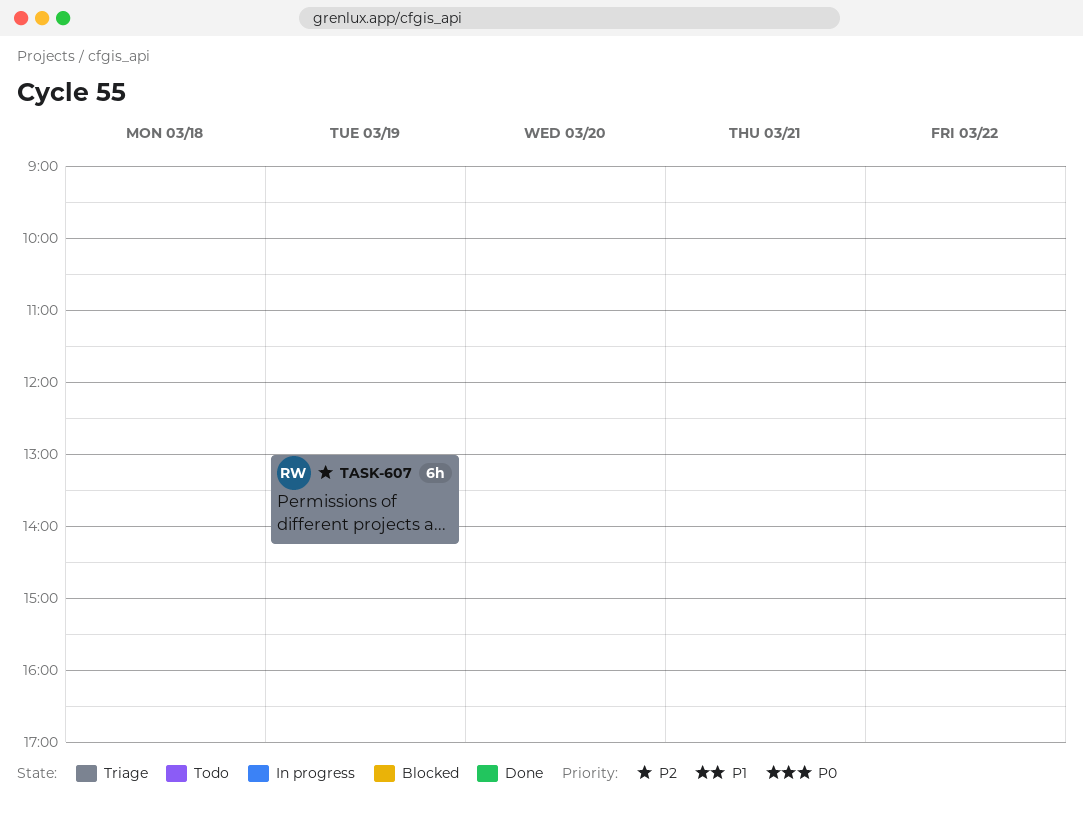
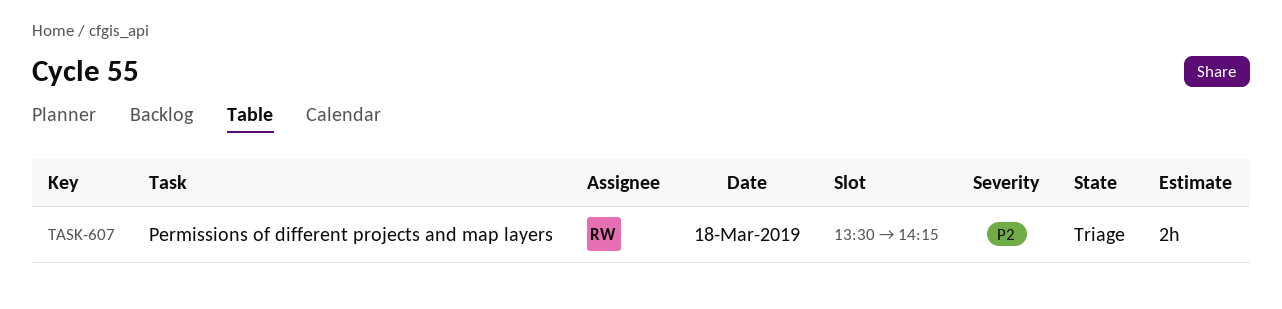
TASK-607, estimate: 6h -> 2h
TASK-607, day: Mar 19 -> Mar 18
TASK-607, begins: 13:00 -> 13:30

